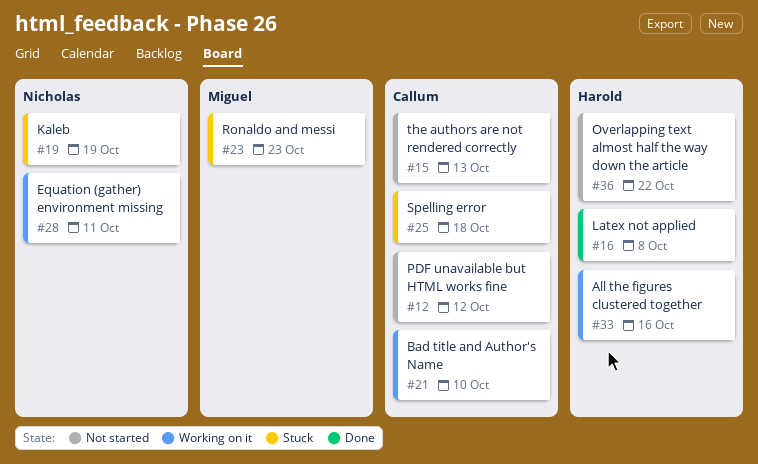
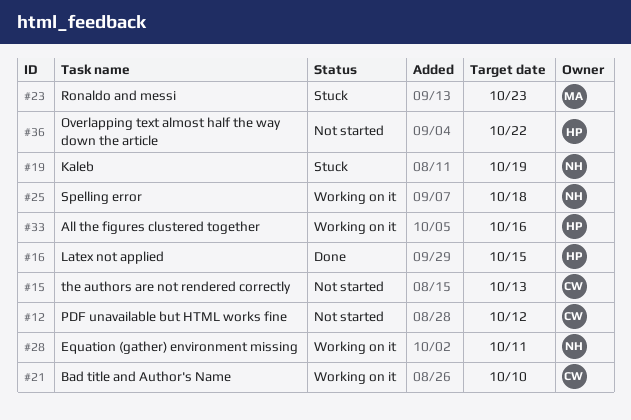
#16, due: Oct 8 -> Oct 15
#25, status: Stuck -> Working on it
#25, owner: Callum -> Nicholas

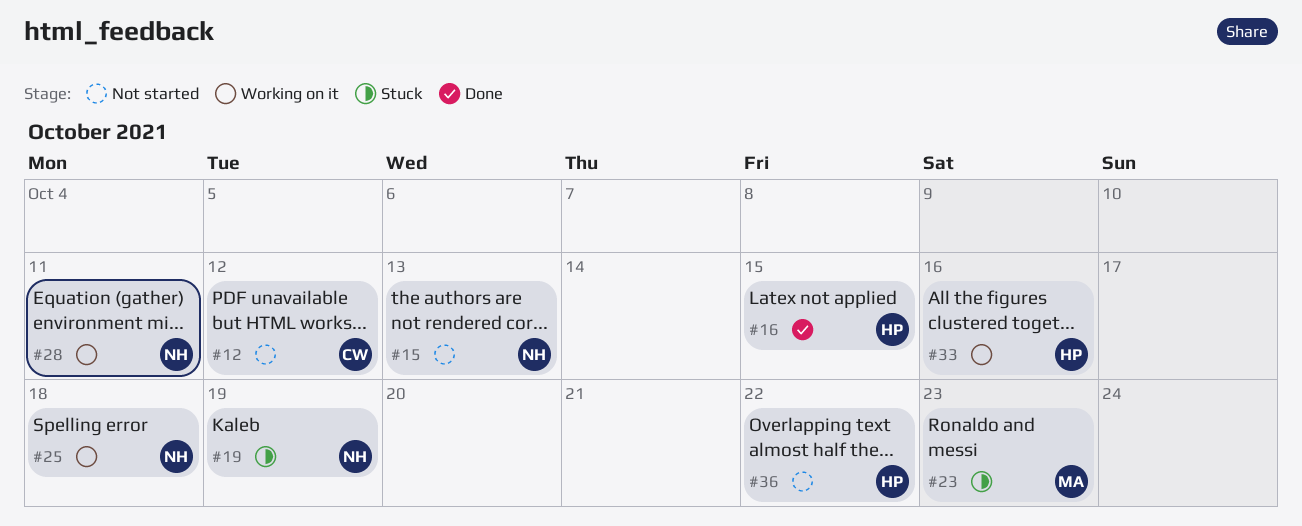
#15, owner: CW -> NH
#21: present -> none

